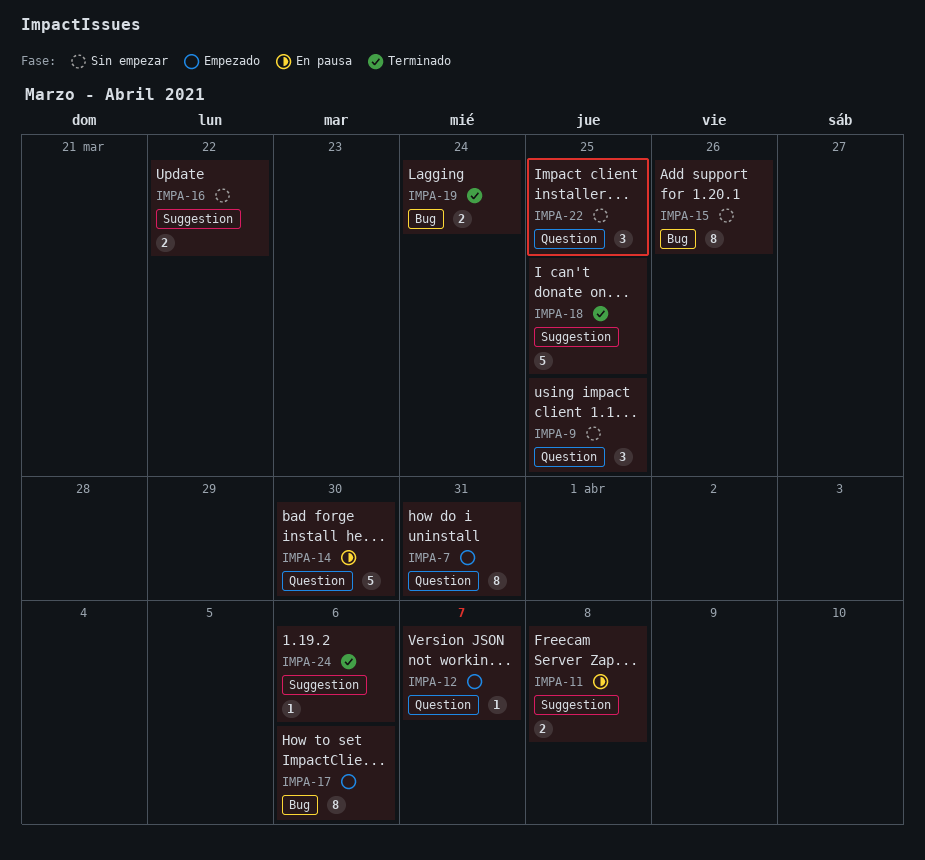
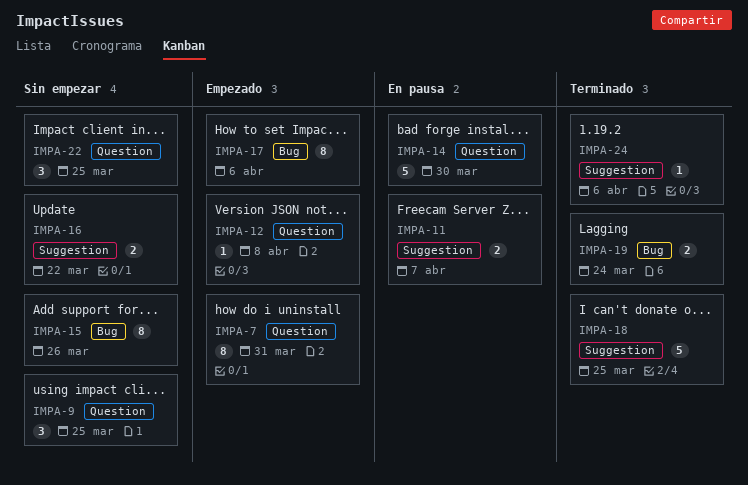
IMPA-11, due: Apr 8 -> Apr 7
IMPA-12, due: Apr 7 -> Apr 8

